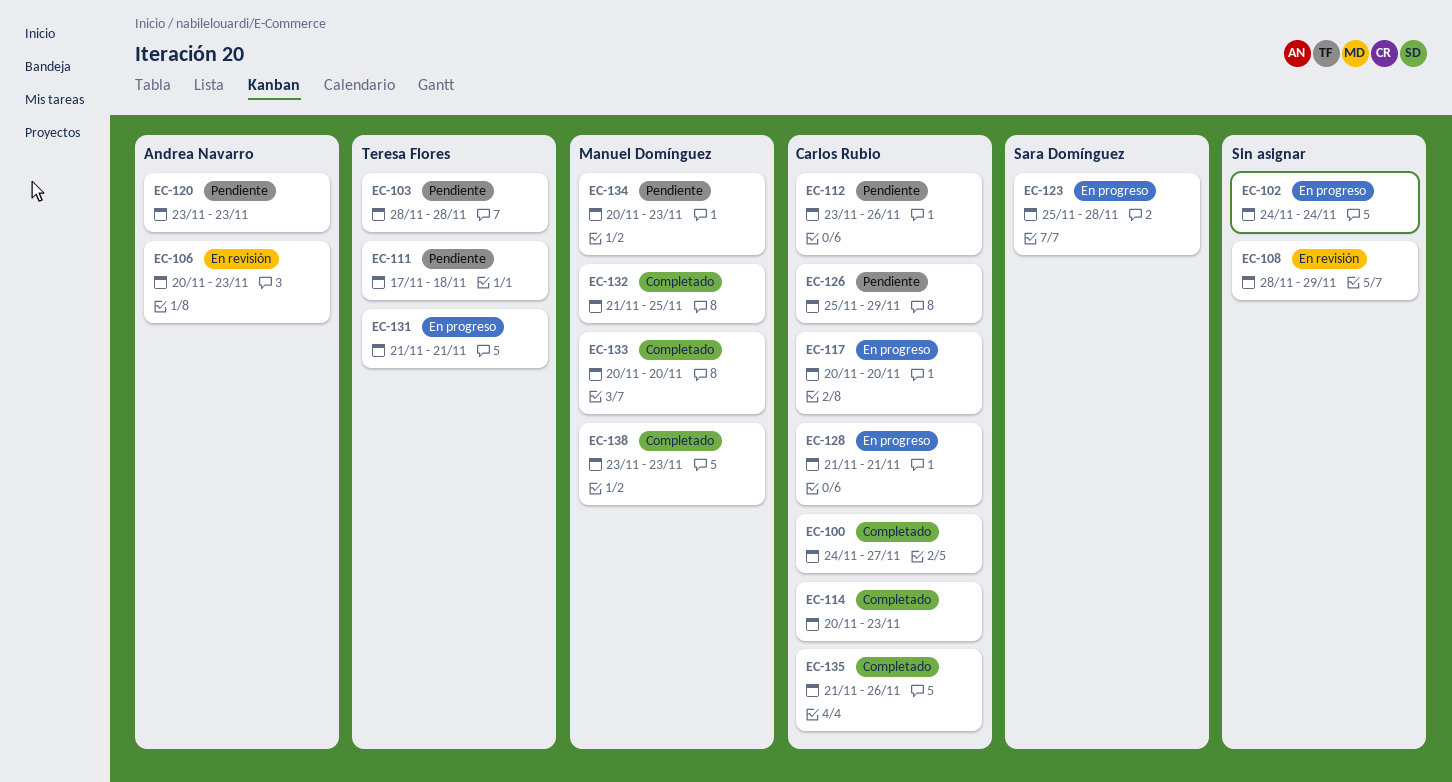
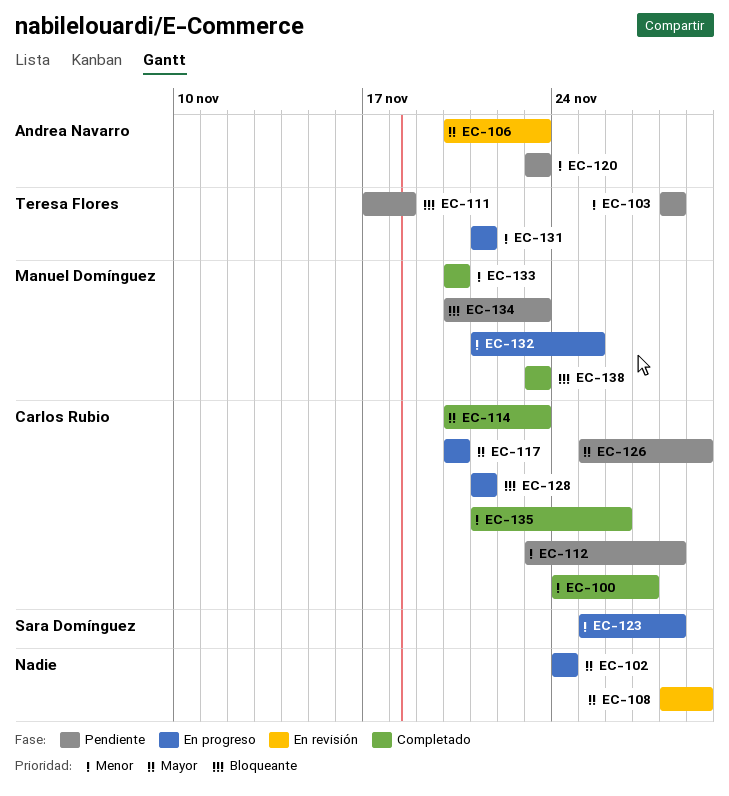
EC-112, due: Nov 26 -> Nov 28
EC-132, status: Completado -> En progreso

